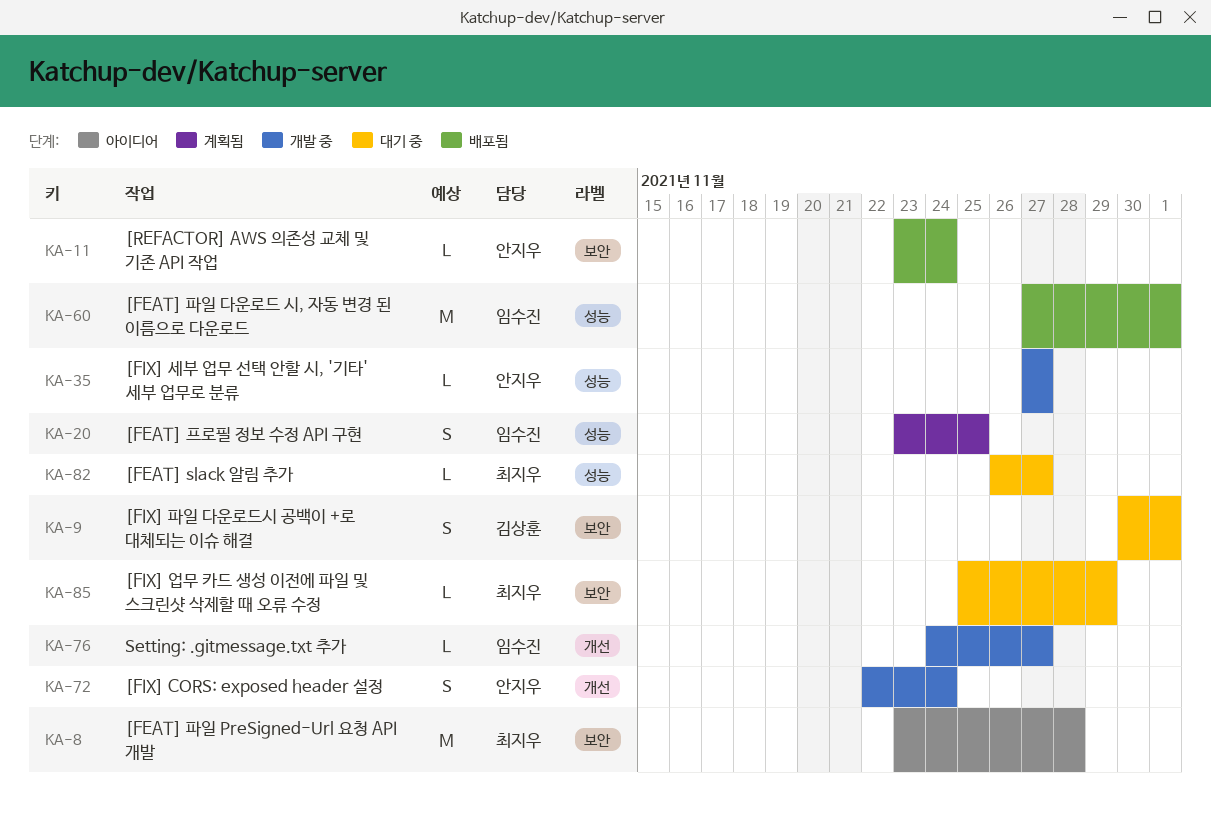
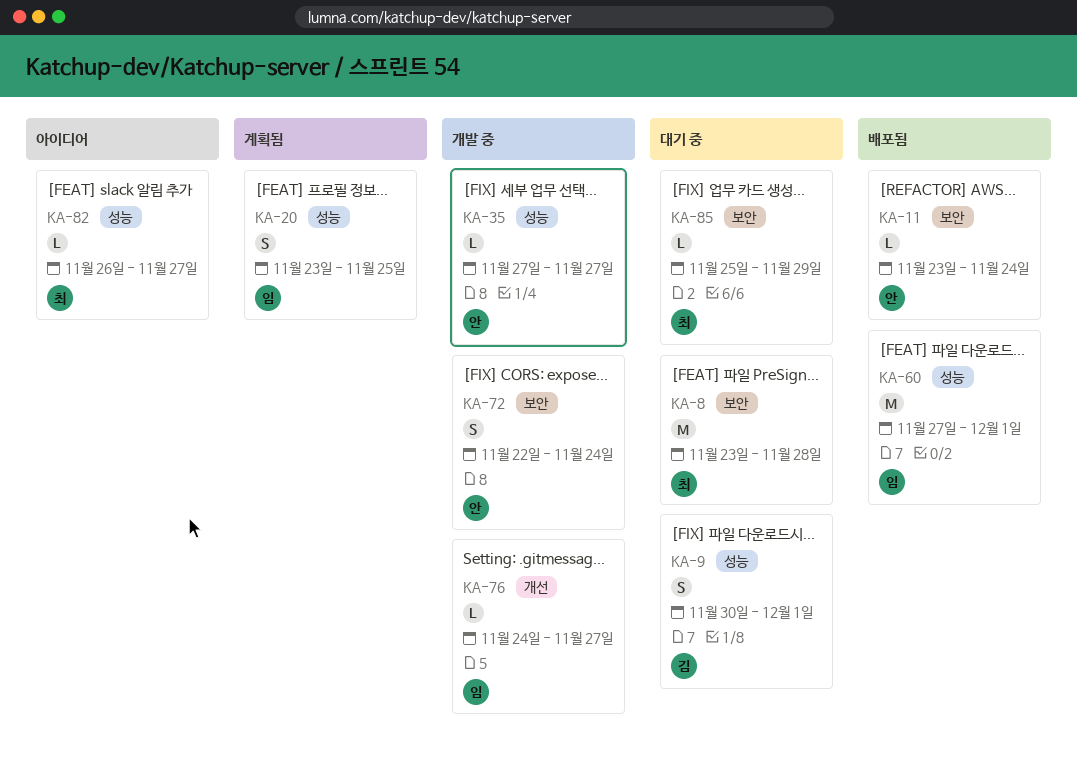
KA-8, status: 아이디어 -> 대기 중
KA-9, label: 보안 -> 성능
KA-72, label: 개선 -> 보안
KA-82, status: 대기 중 -> 아이디어

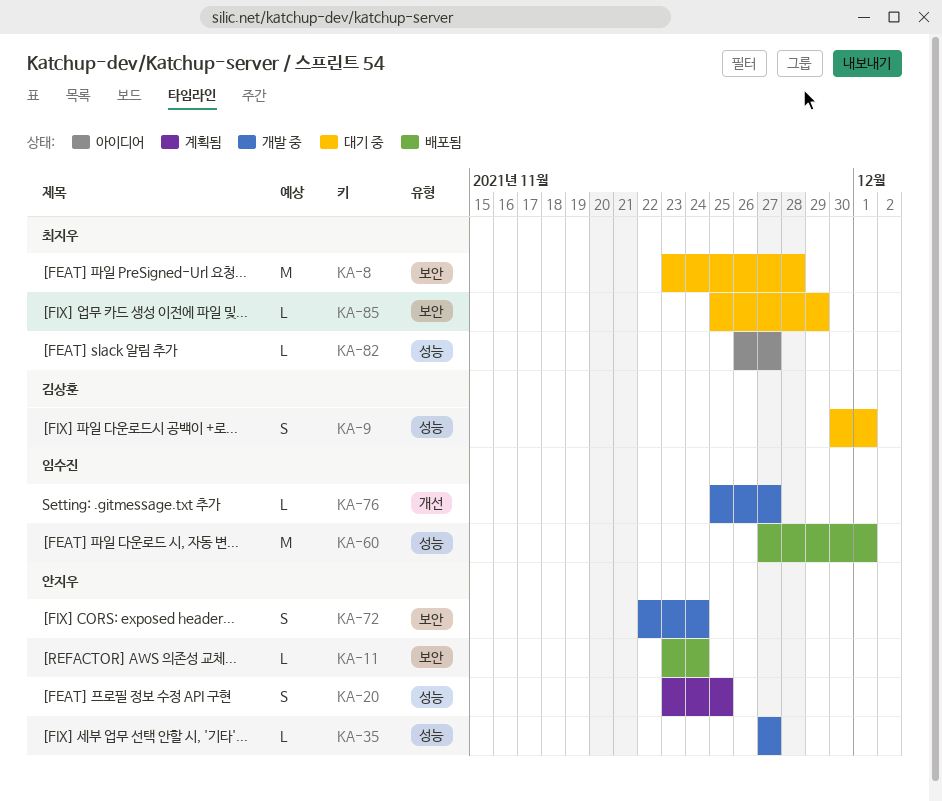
KA-20, owner: 임수진 -> 안지우
KA-76, start: Nov 24 -> Nov 25

